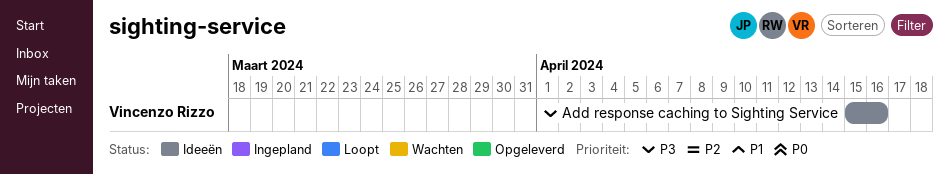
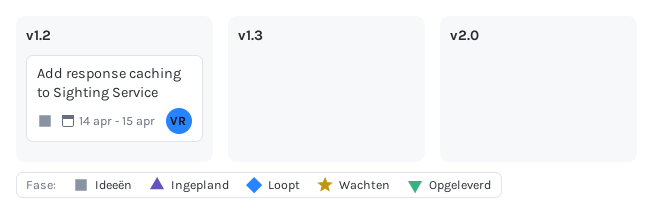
Add response caching to Sighting Service, start: Apr 15 -> Apr 14
Add response caching to Sighting Service, due: Apr 16 -> Apr 15

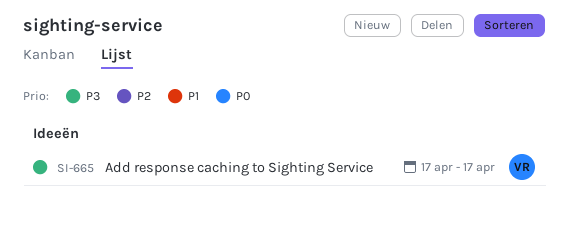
Add response caching to Sighting Service, start: Apr 14 -> Apr 17
Add response caching to Sighting Service, due: Apr 15 -> Apr 17

